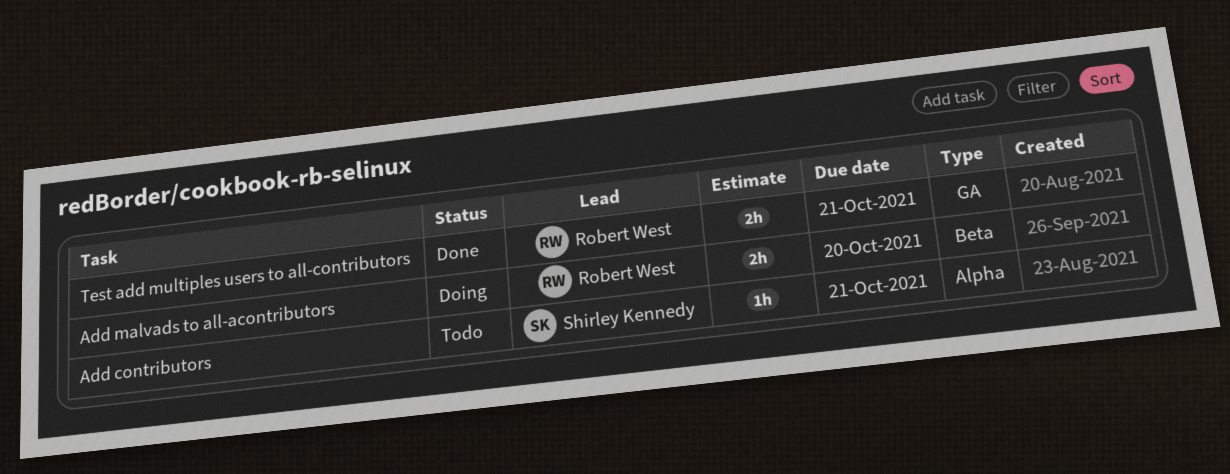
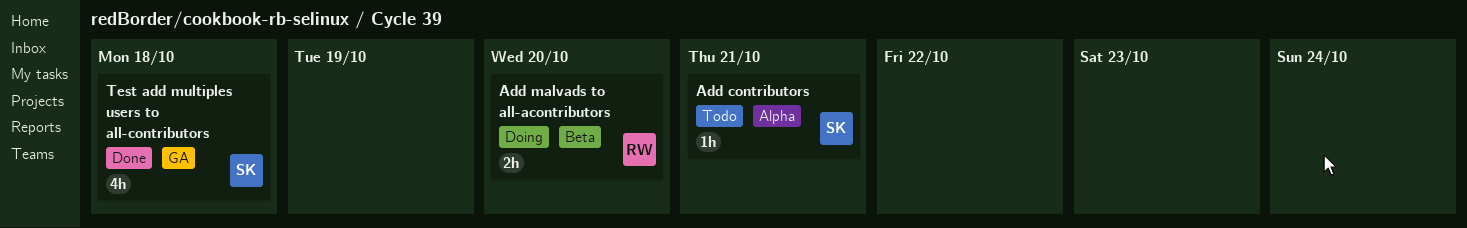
Test add multiples users to all-contributors, owner: Robert West -> Shirley Kennedy
Test add multiples users to all-contributors, estimate: 2h -> 4h
Test add multiples users to all-contributors, due: Oct 21 -> Oct 18

